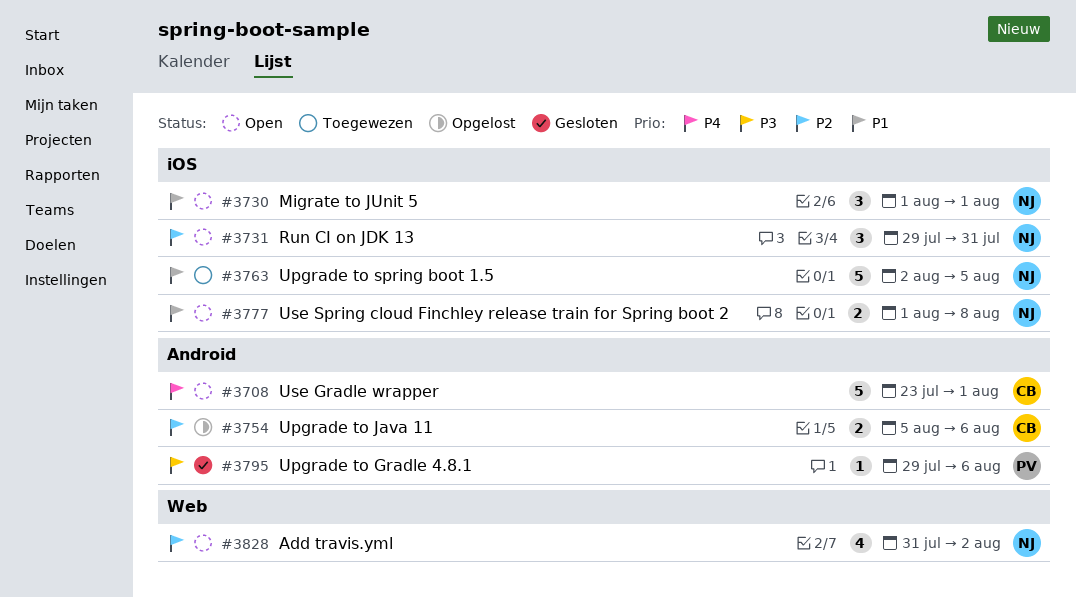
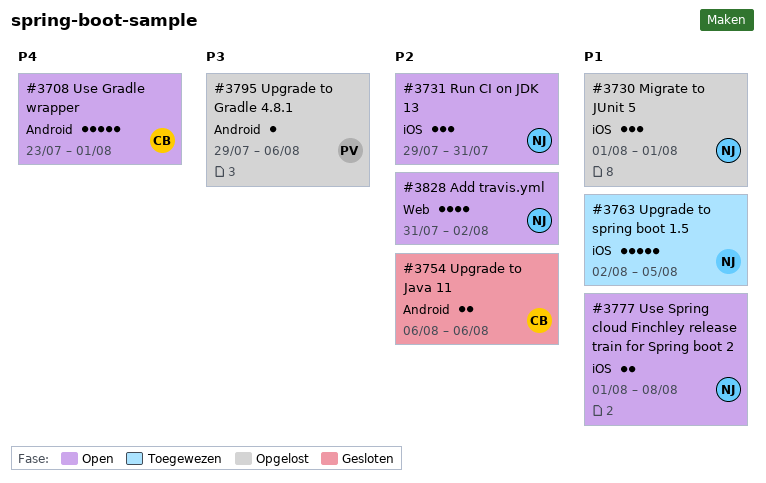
#3730, status: Open -> Opgelost
#3754, status: Opgelost -> Gesloten
#3754, start: Aug 5 -> Aug 6
#3795, status: Gesloten -> Opgelost

